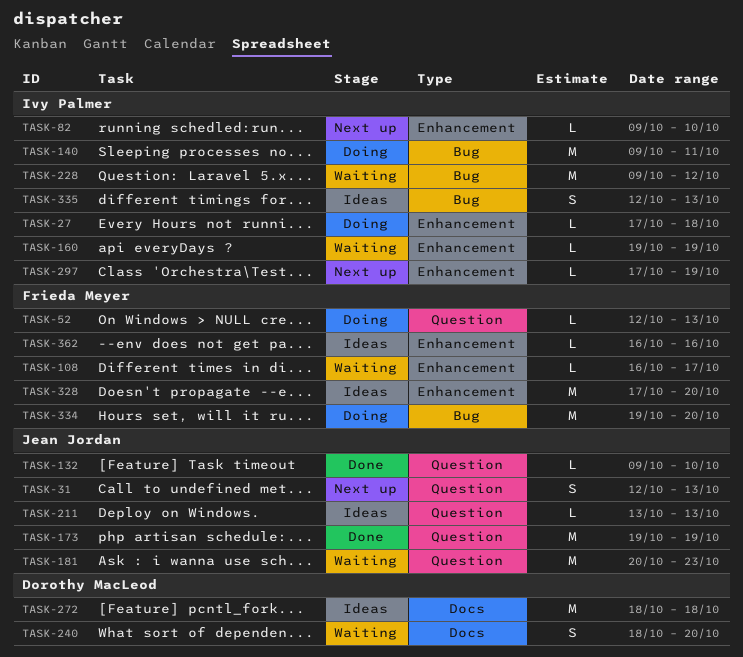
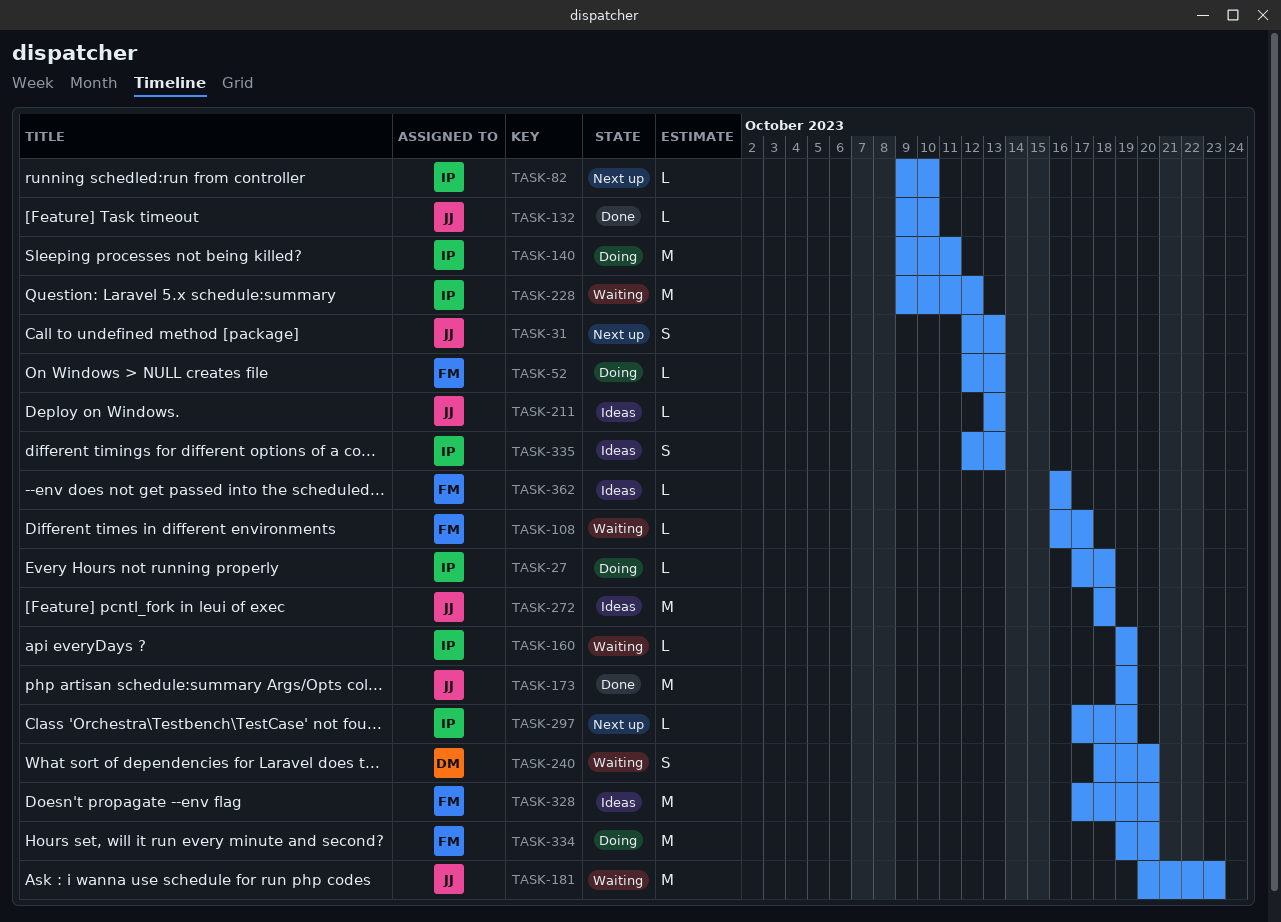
TASK-272, owner: Dorothy MacLeod -> Jean Jordan

